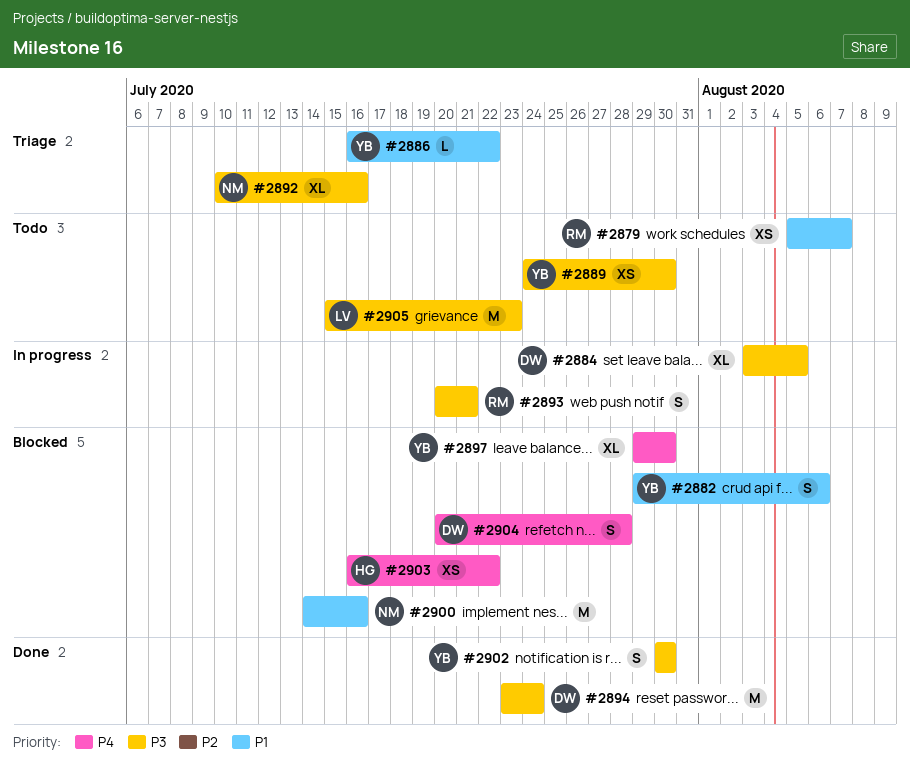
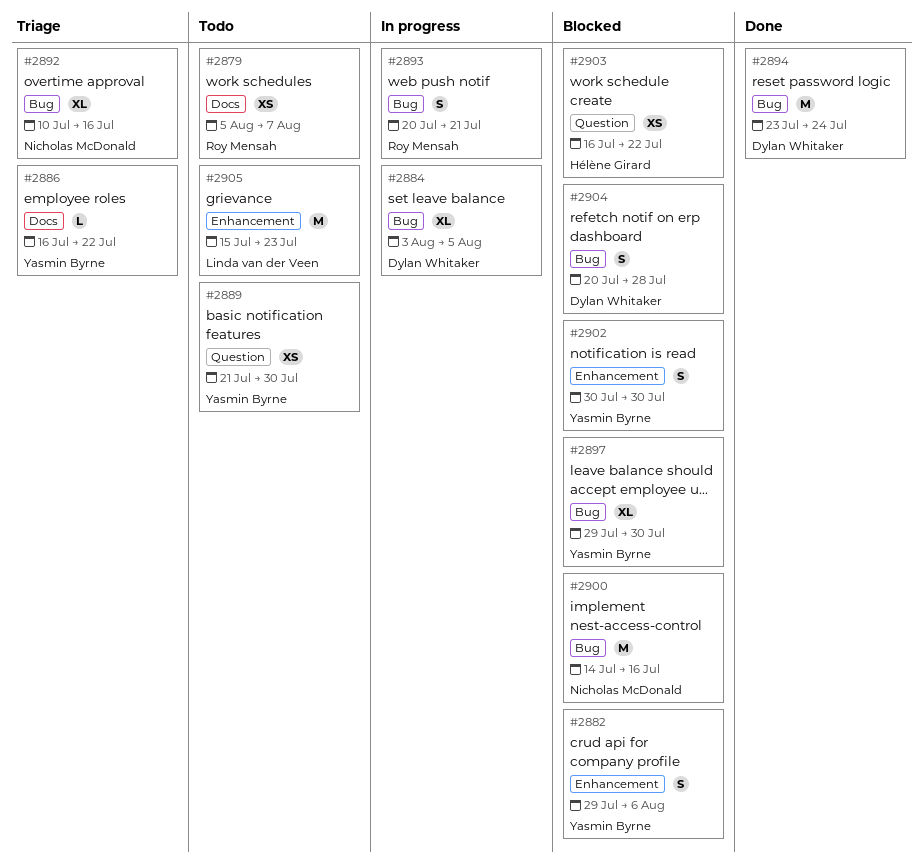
#2889, start: Jul 24 -> Jul 21
#2902, status: Done -> Blocked

